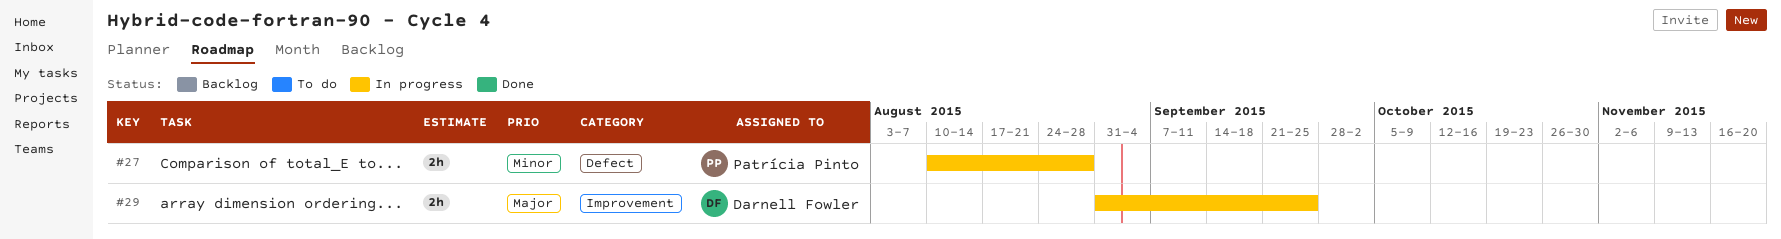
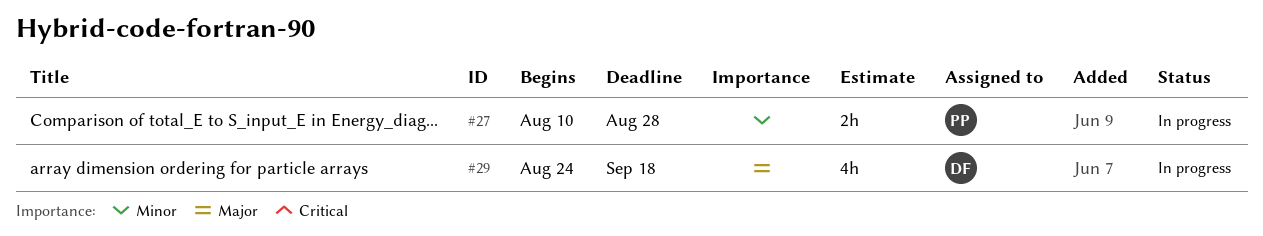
#29, estimate: 2h -> 4h
#29, start: Aug 31 -> Aug 24
#29, due: Sep 25 -> Sep 18

